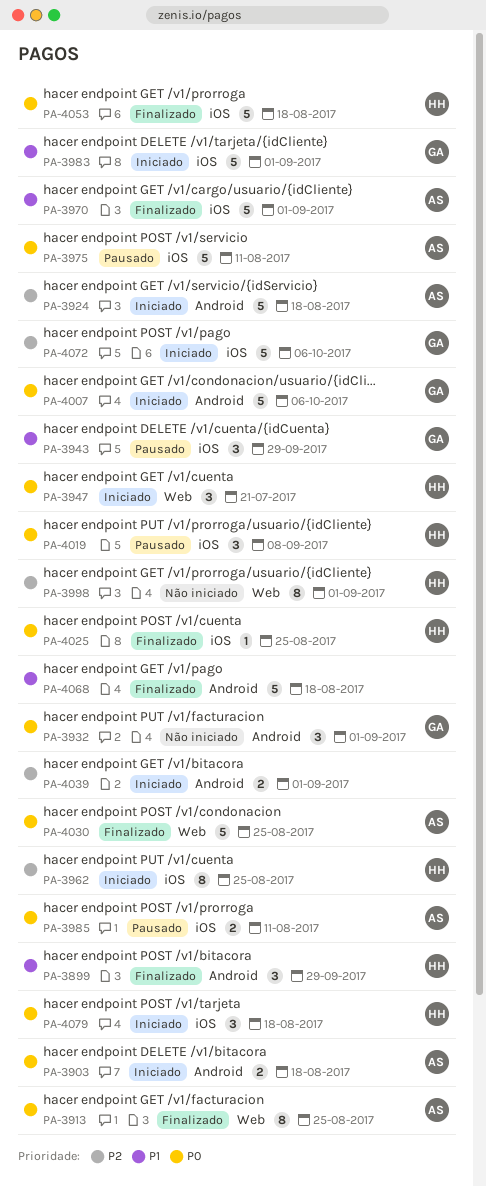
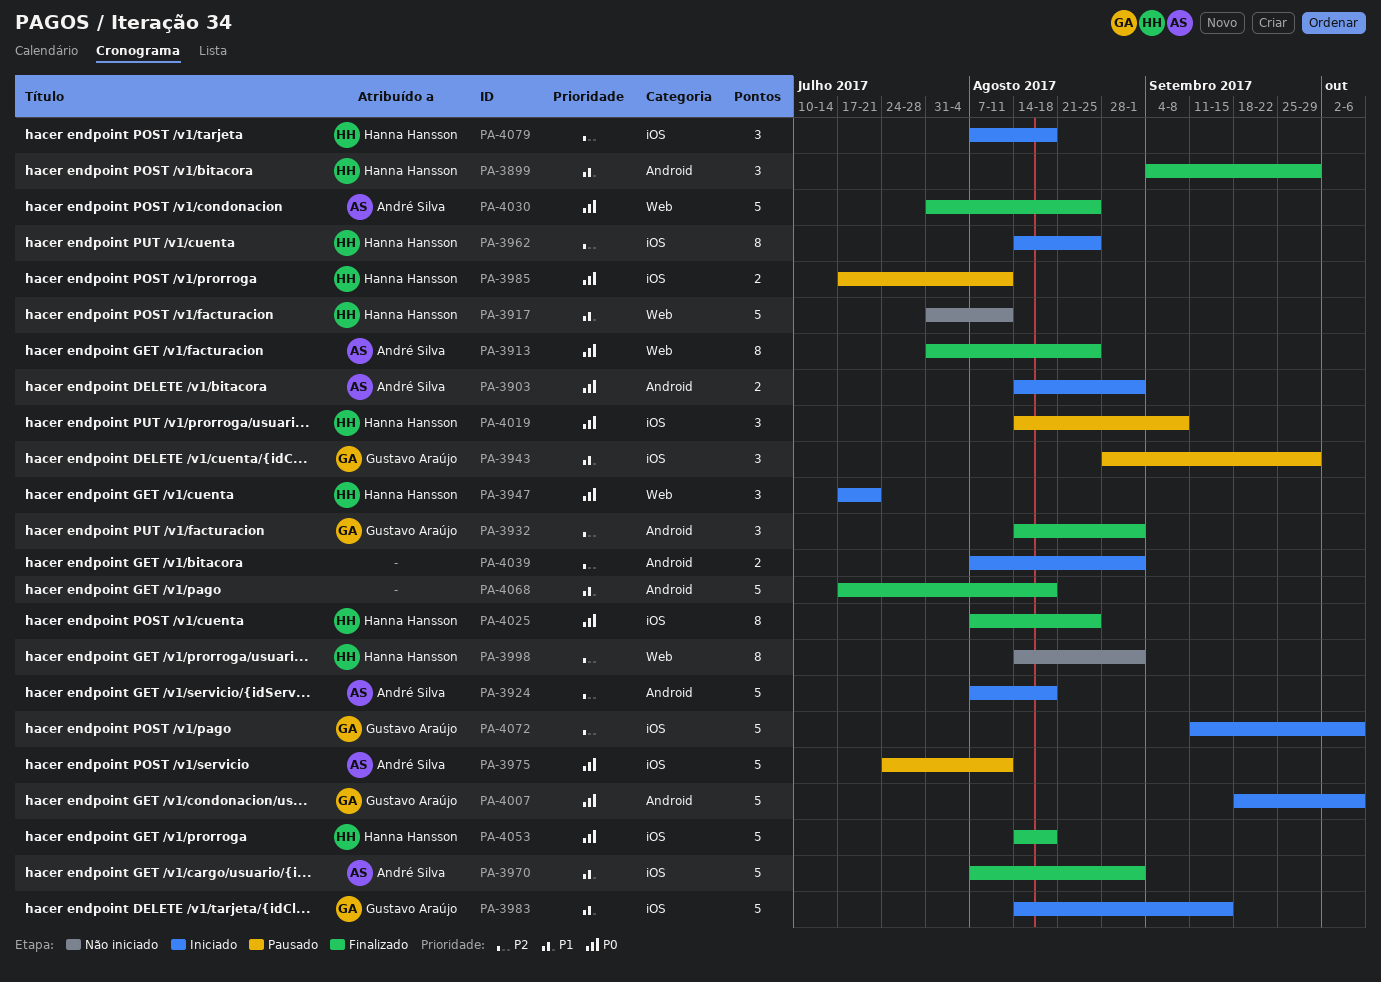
PA-3903, due: Aug 18 -> Sep 1
PA-3917: none -> present
PA-3932, status: Não iniciado -> Finalizado
PA-3932, priority: P0 -> P2
PA-3983, due: Sep 1 -> Sep 15
PA-3985, owner: André Silva -> Hanna Hansson
PA-4025, estimate: 1 -> 8
PA-4079, priority: P0 -> P2

